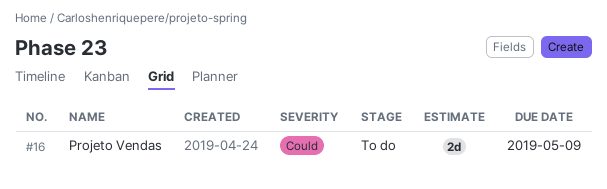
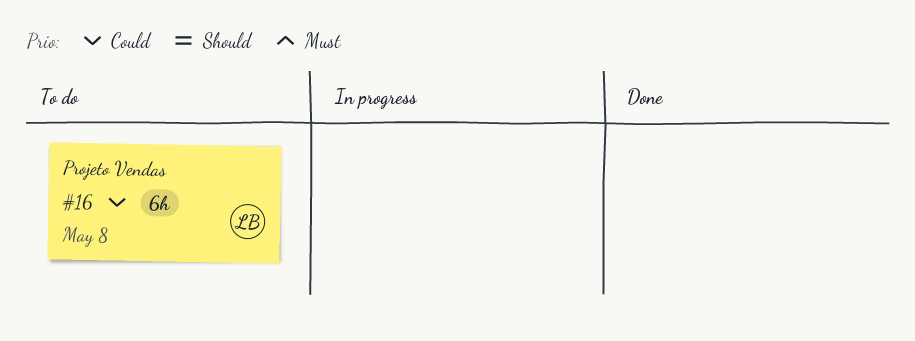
#16, estimate: 2d -> 6h
#16, due: May 9 -> May 8

